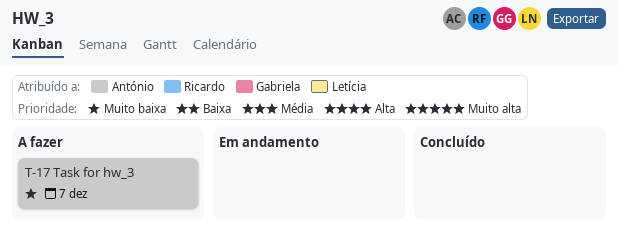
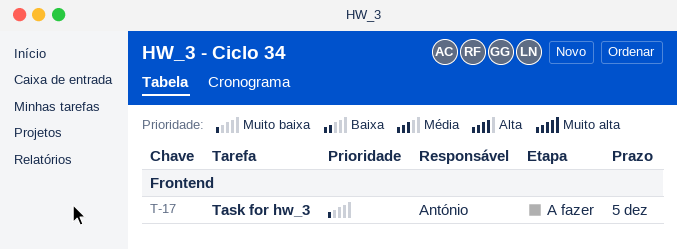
T-17, due: Dec 7 -> Dec 5

